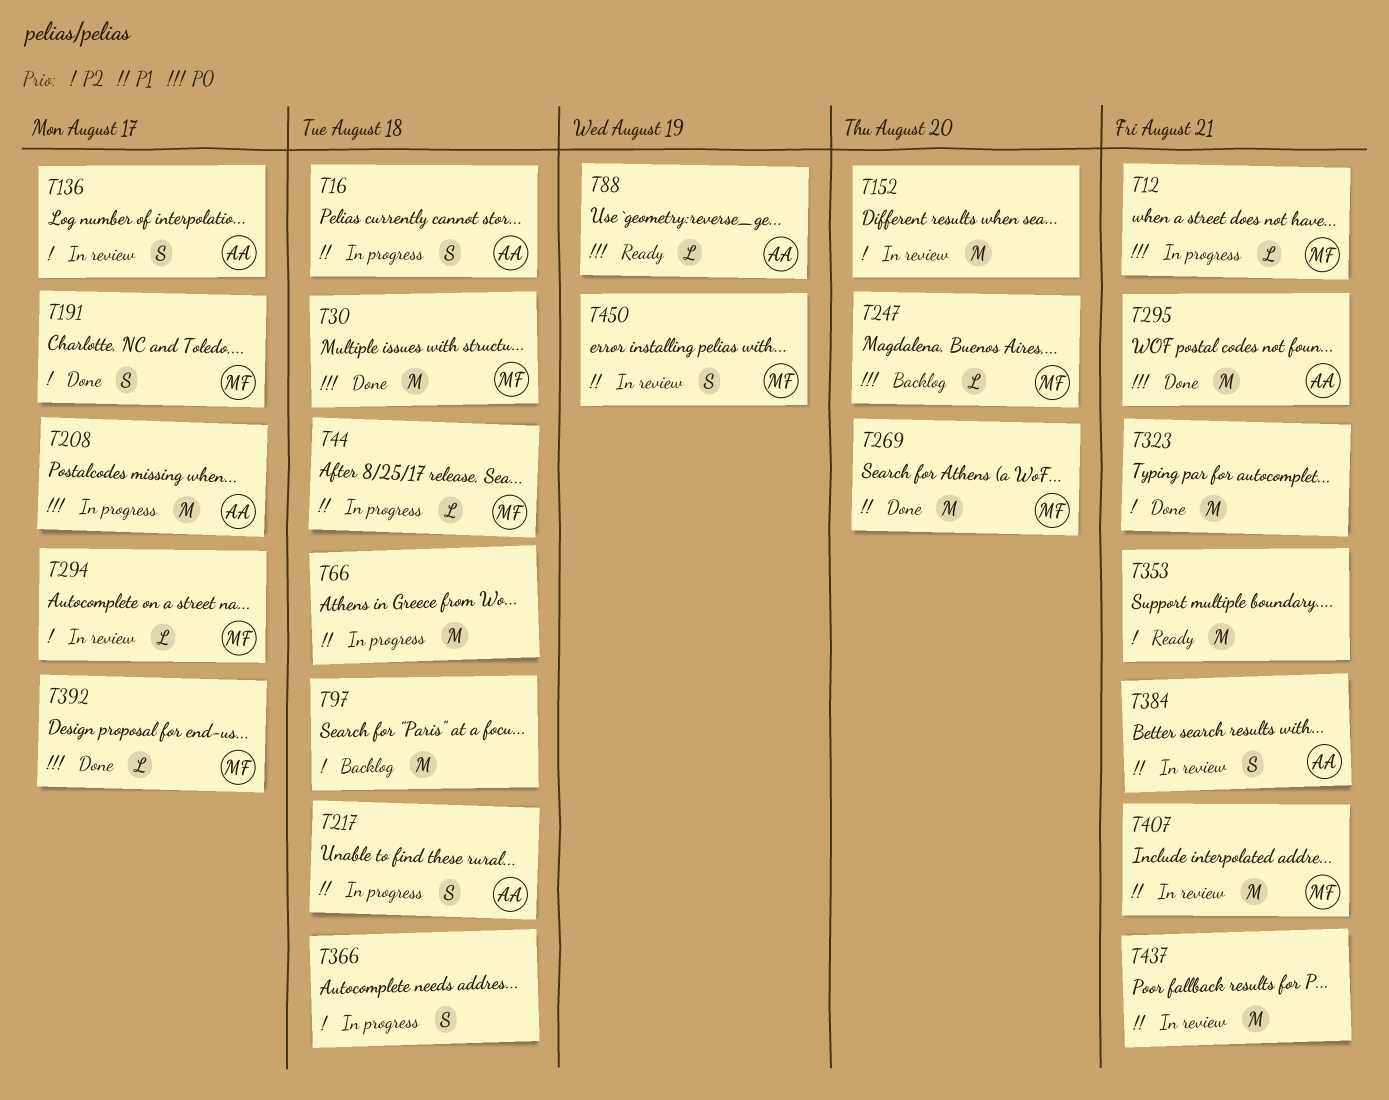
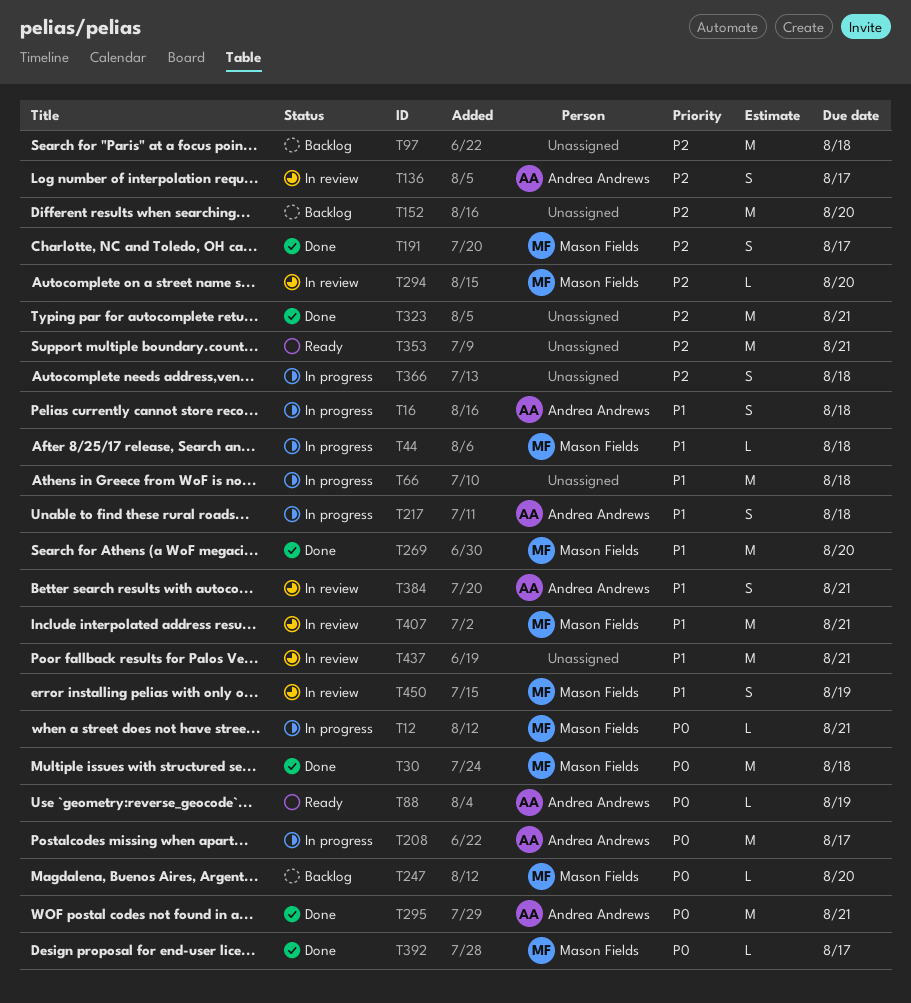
T152, status: In review -> Backlog
T294, due: Aug 17 -> Aug 20

